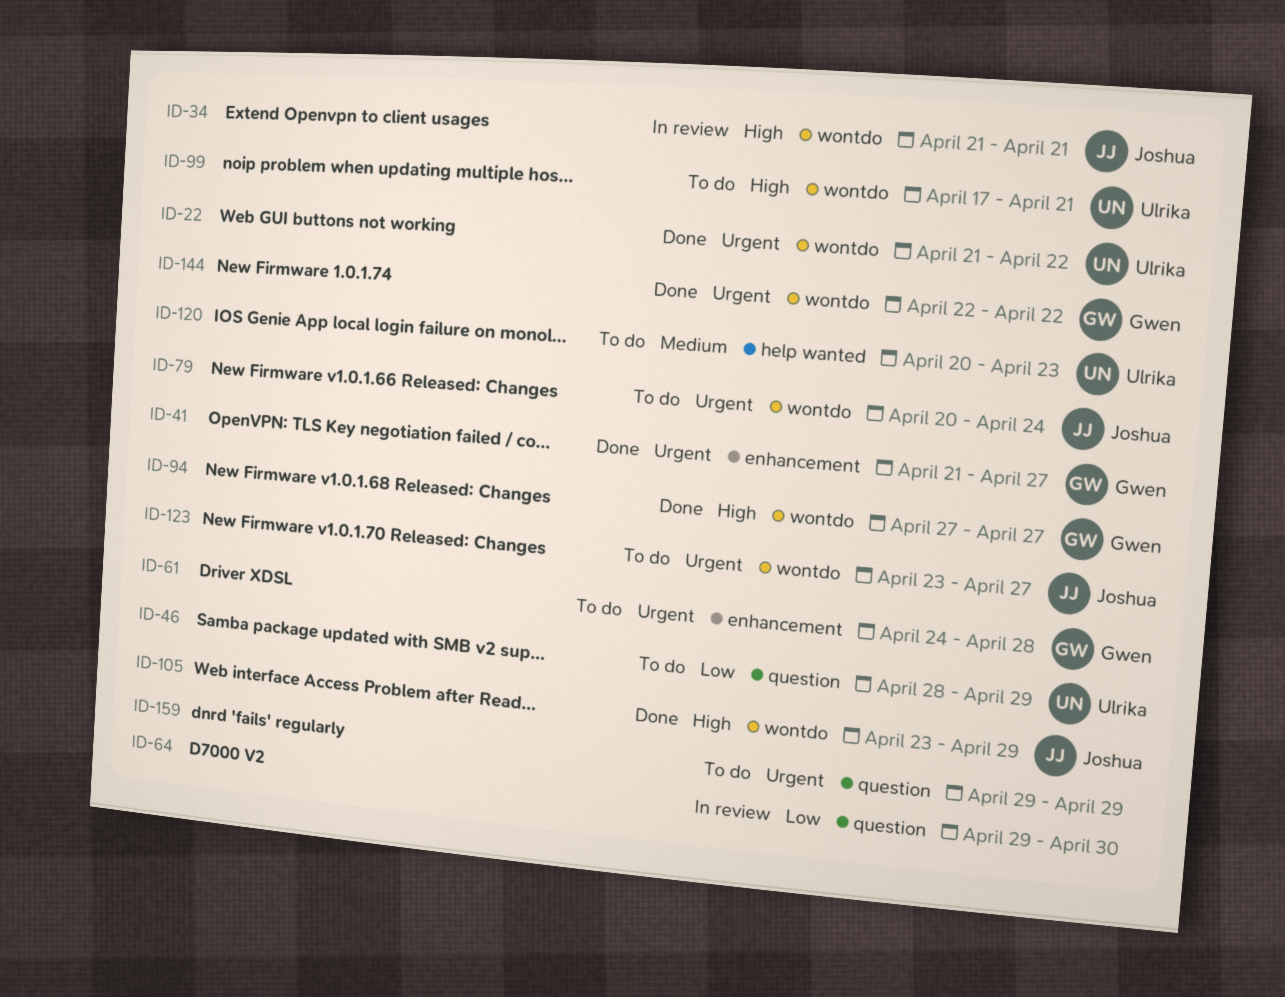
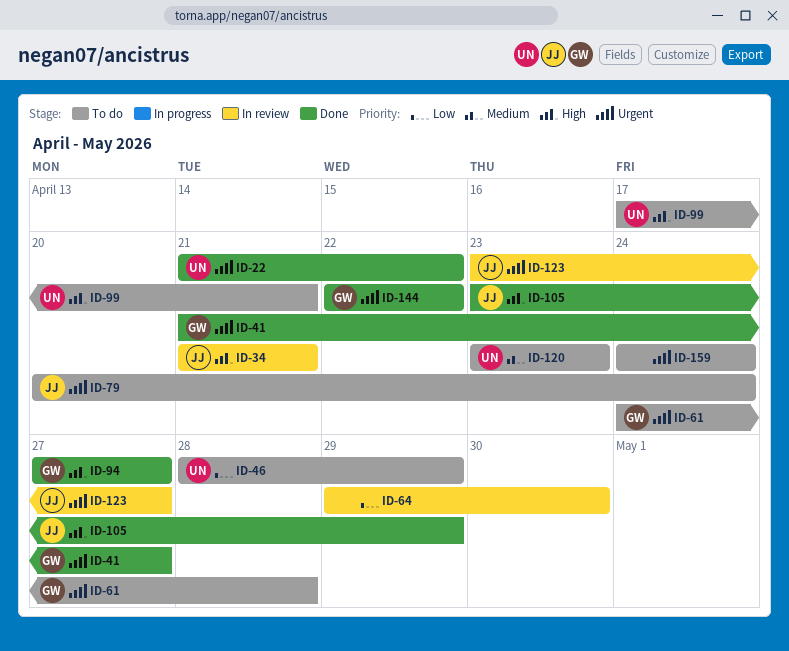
ID-120, start: Apr 20 -> Apr 23
ID-123, status: To do -> In review
ID-159, start: Apr 29 -> Apr 24
ID-159, due: Apr 29 -> Apr 24

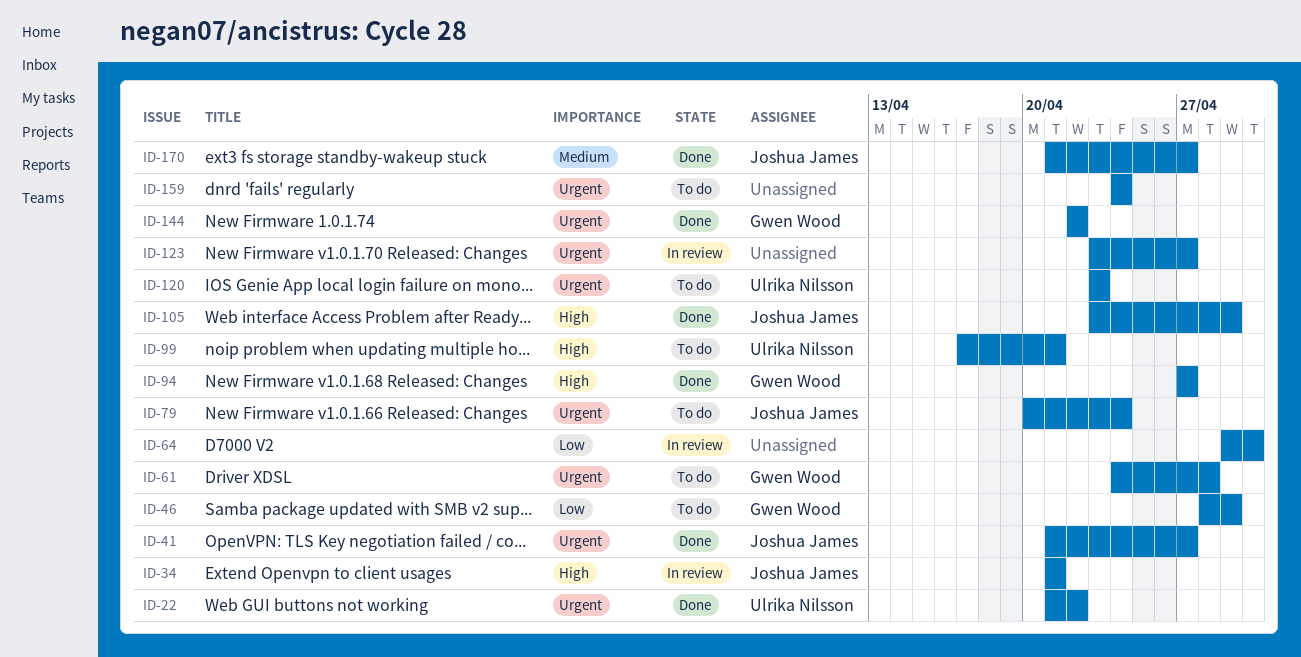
ID-41, owner: Gwen Wood -> Joshua James
ID-46, owner: Ulrika Nilsson -> Gwen Wood
ID-120, priority: Medium -> Urgent
ID-123, owner: Joshua James -> none
ID-170: none -> present

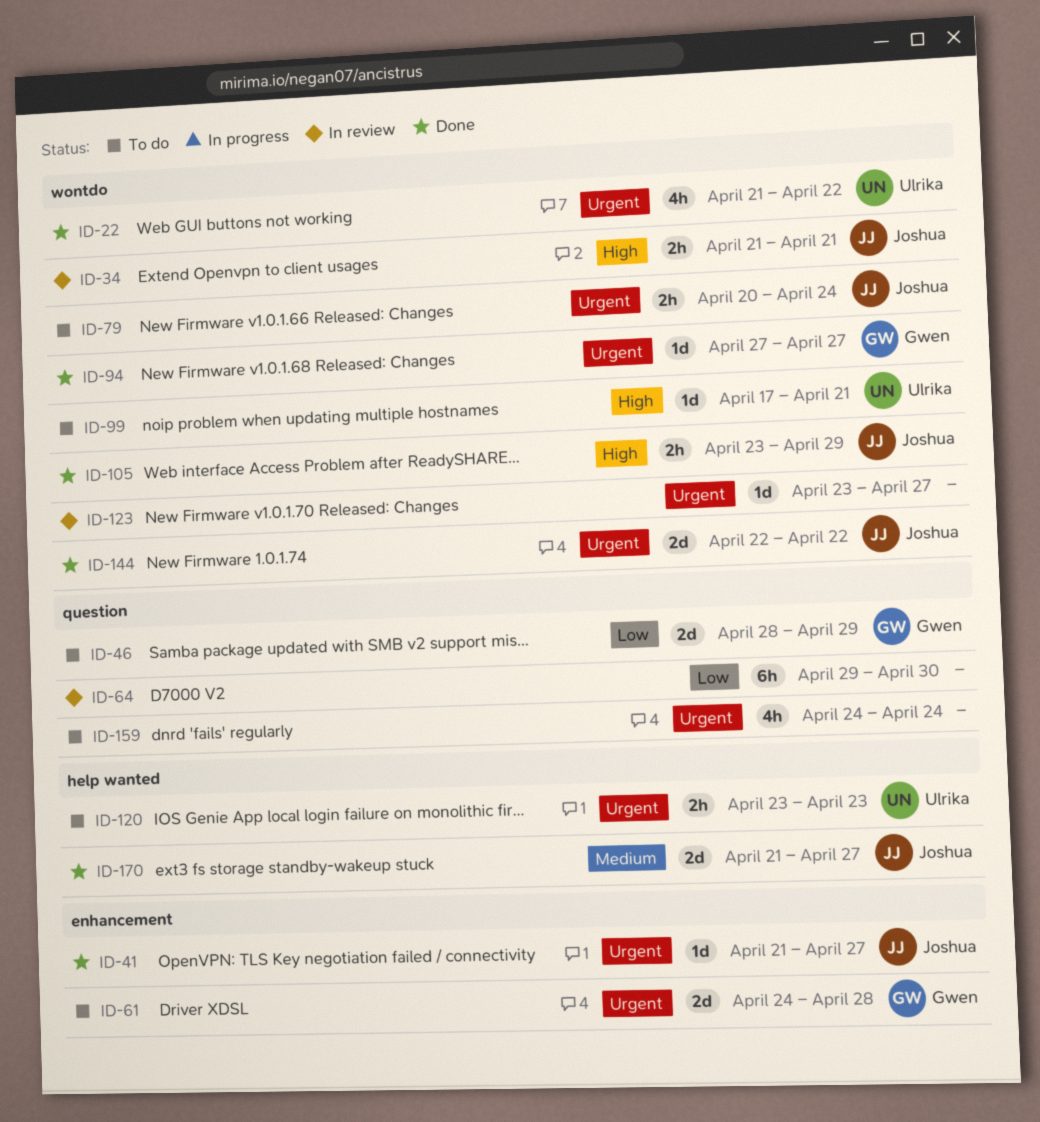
ID-94, priority: High -> Urgent
ID-144, owner: Gwen Wood -> Joshua James

